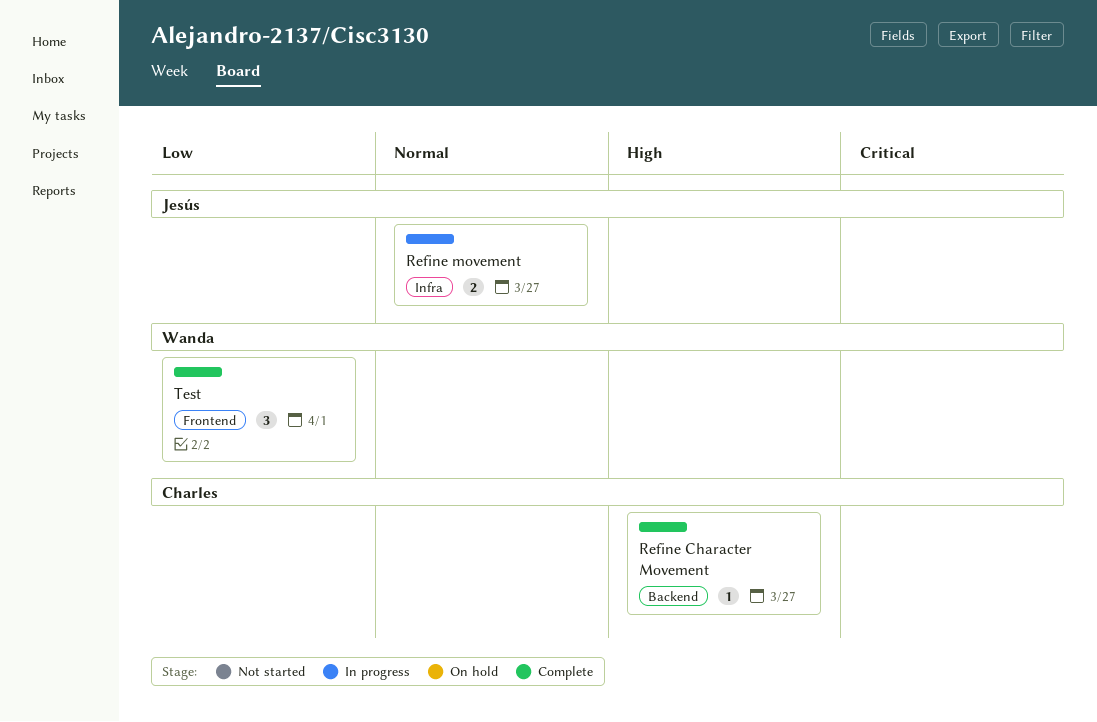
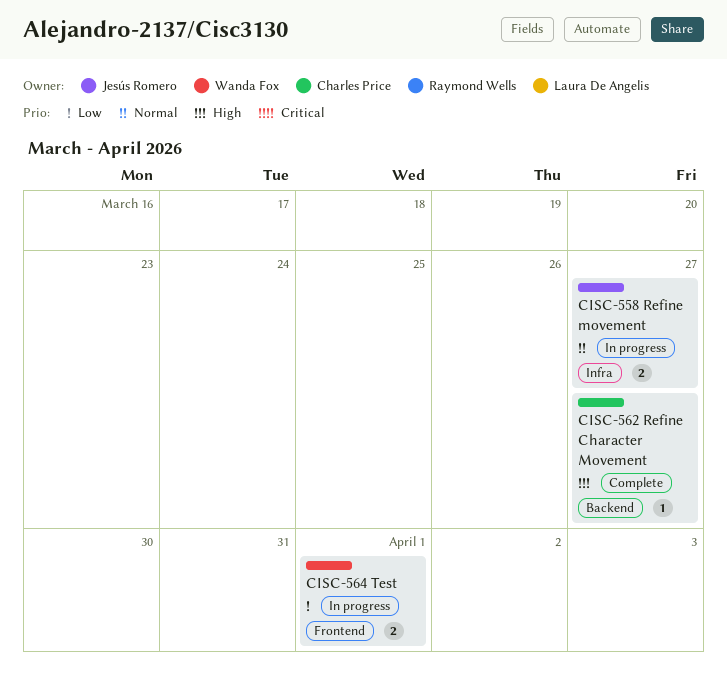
Test, status: Complete -> In progress
Test, estimate: 3 -> 2

